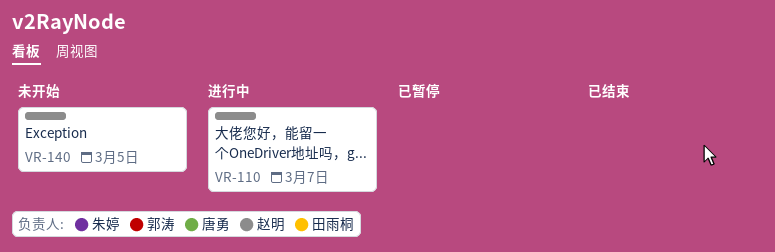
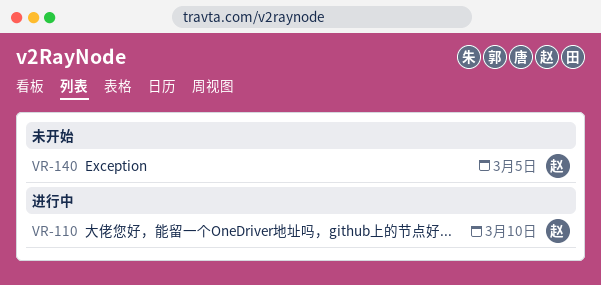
VR-110, due: Mar 7 -> Mar 10

